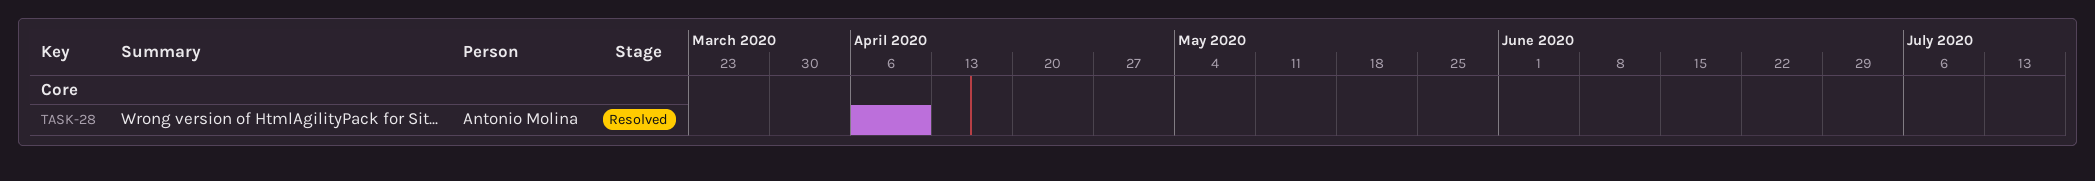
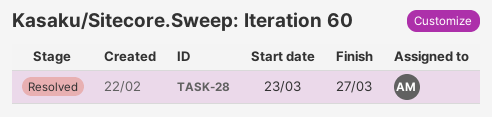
TASK-28, start: Apr 6 -> Mar 23
TASK-28, due: Apr 10 -> Mar 27

